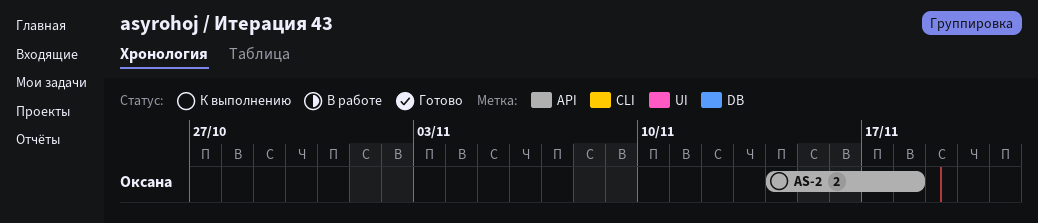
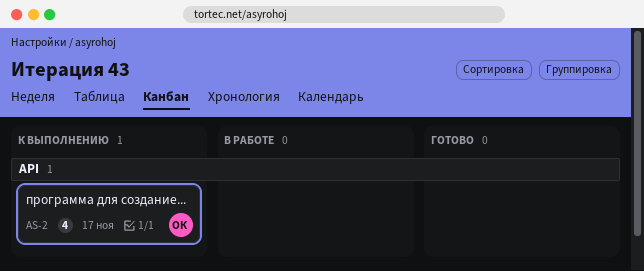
AS-2, estimate: 2 -> 4
AS-2, due: Nov 18 -> Nov 17

